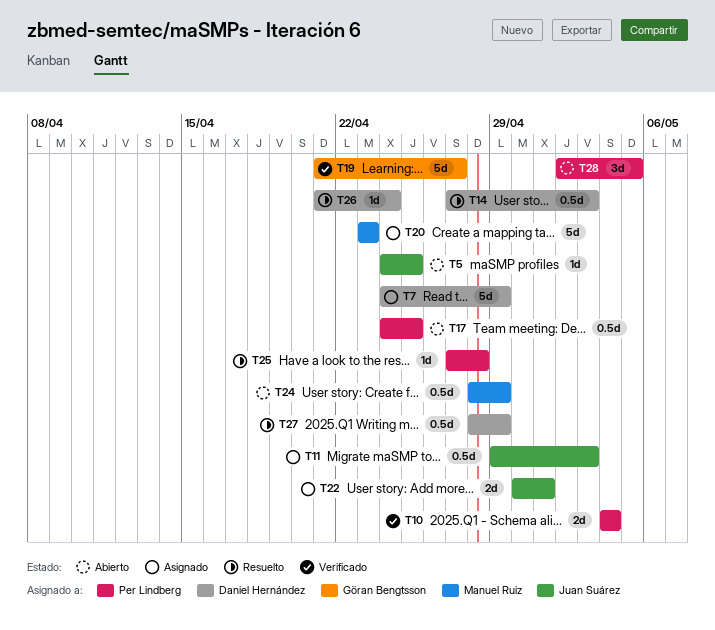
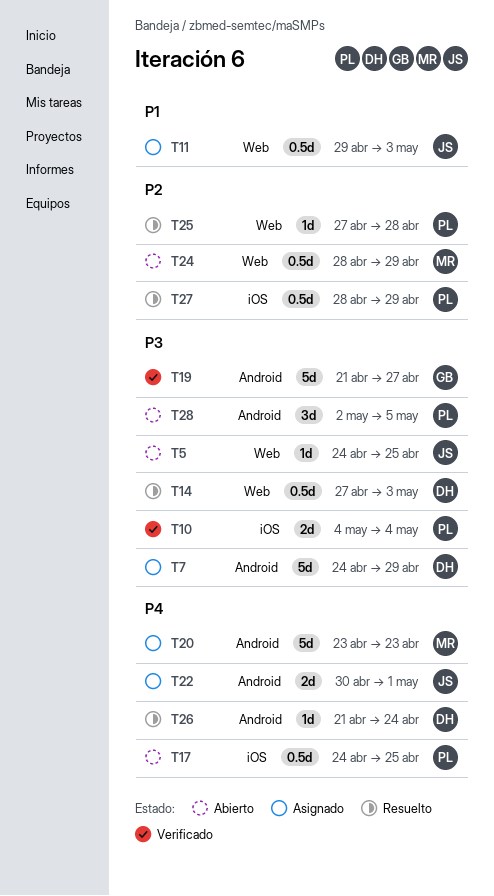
T27, owner: Daniel Hernández -> Per Lindberg

